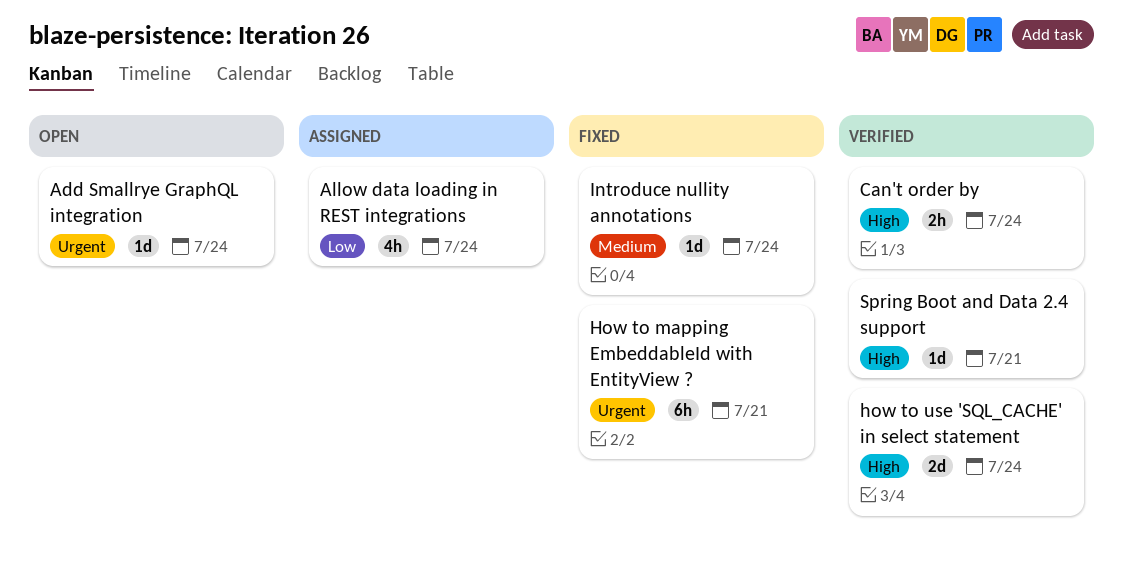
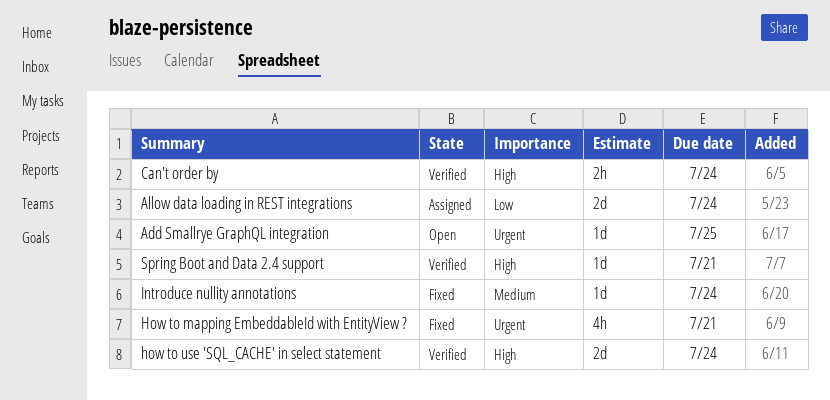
Add Smallrye GraphQL integration, due: Jul 24 -> Jul 25
Allow data loading in REST integrations, estimate: 4h -> 2d
How to mapping EmbeddableId with EntityView ?, estimate: 6h -> 4h

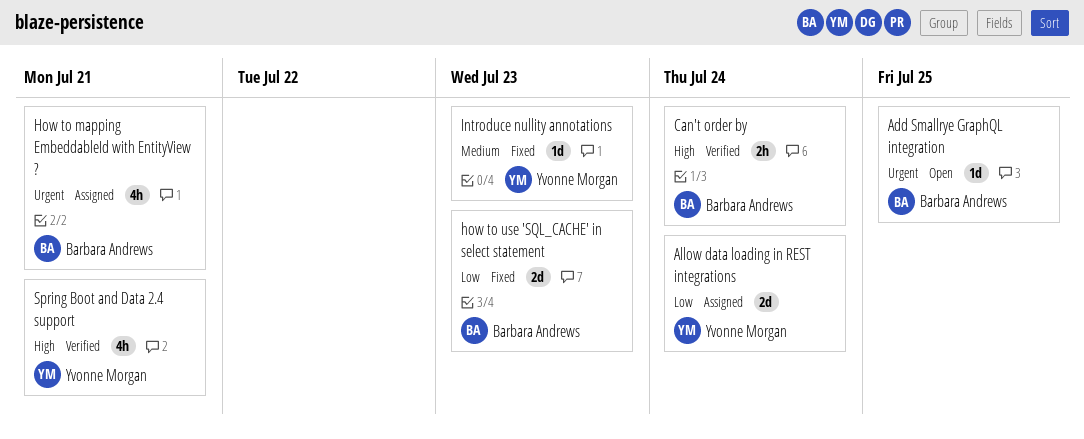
How to mapping EmbeddableId with EntityView ?, status: Fixed -> Assigned
how to use 'SQL_CACHE' in select statement, status: Verified -> Fixed
how to use 'SQL_CACHE' in select statement, priority: High -> Low
how to use 'SQL_CACHE' in select statement, due: Jul 24 -> Jul 23
Introduce nullity annotations, due: Jul 24 -> Jul 23
Spring Boot and Data 2.4 support, estimate: 1d -> 4h

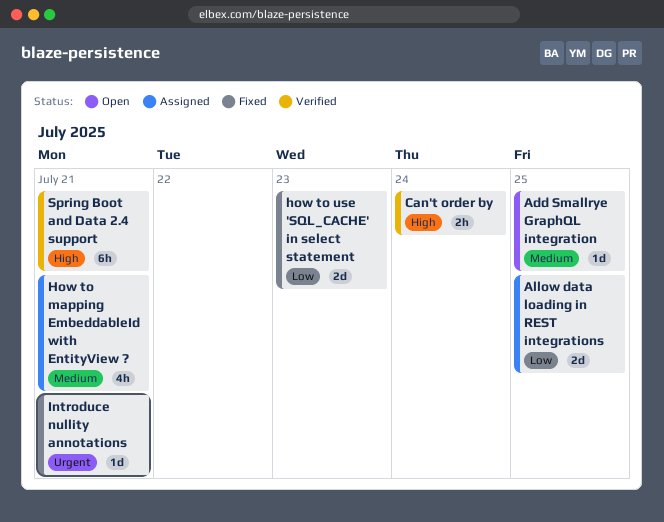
Add Smallrye GraphQL integration, priority: Urgent -> Medium
Allow data loading in REST integrations, due: Jul 24 -> Jul 25
How to mapping EmbeddableId with EntityView ?, priority: Urgent -> Medium
Introduce nullity annotations, priority: Medium -> Urgent
Introduce nullity annotations, due: Jul 23 -> Jul 21
Spring Boot and Data 2.4 support, estimate: 4h -> 6h

